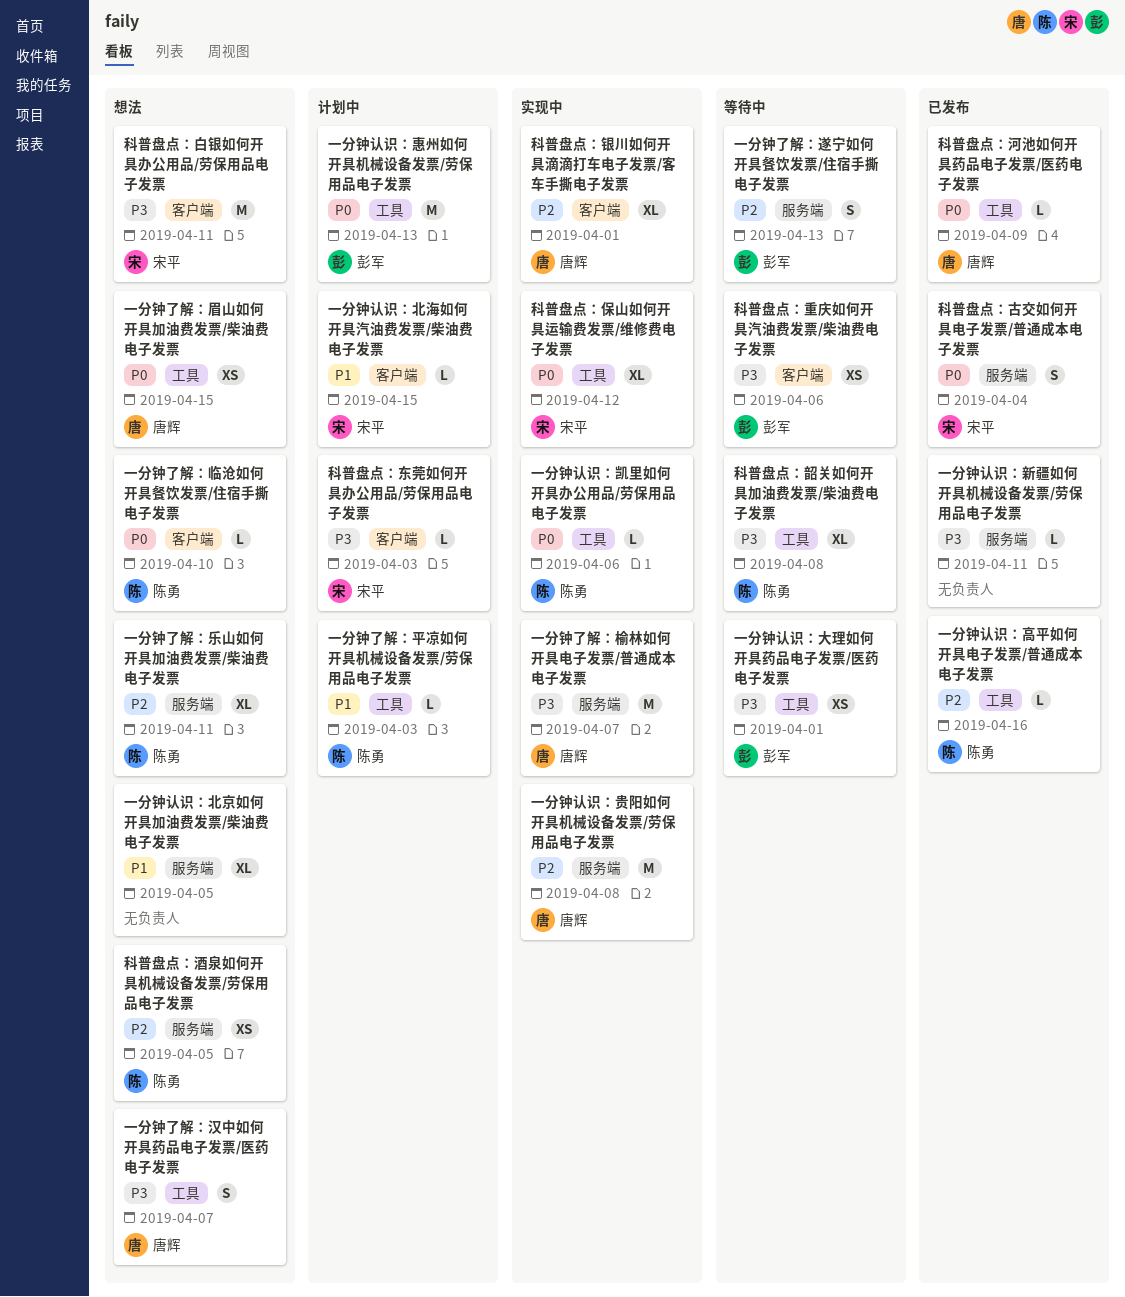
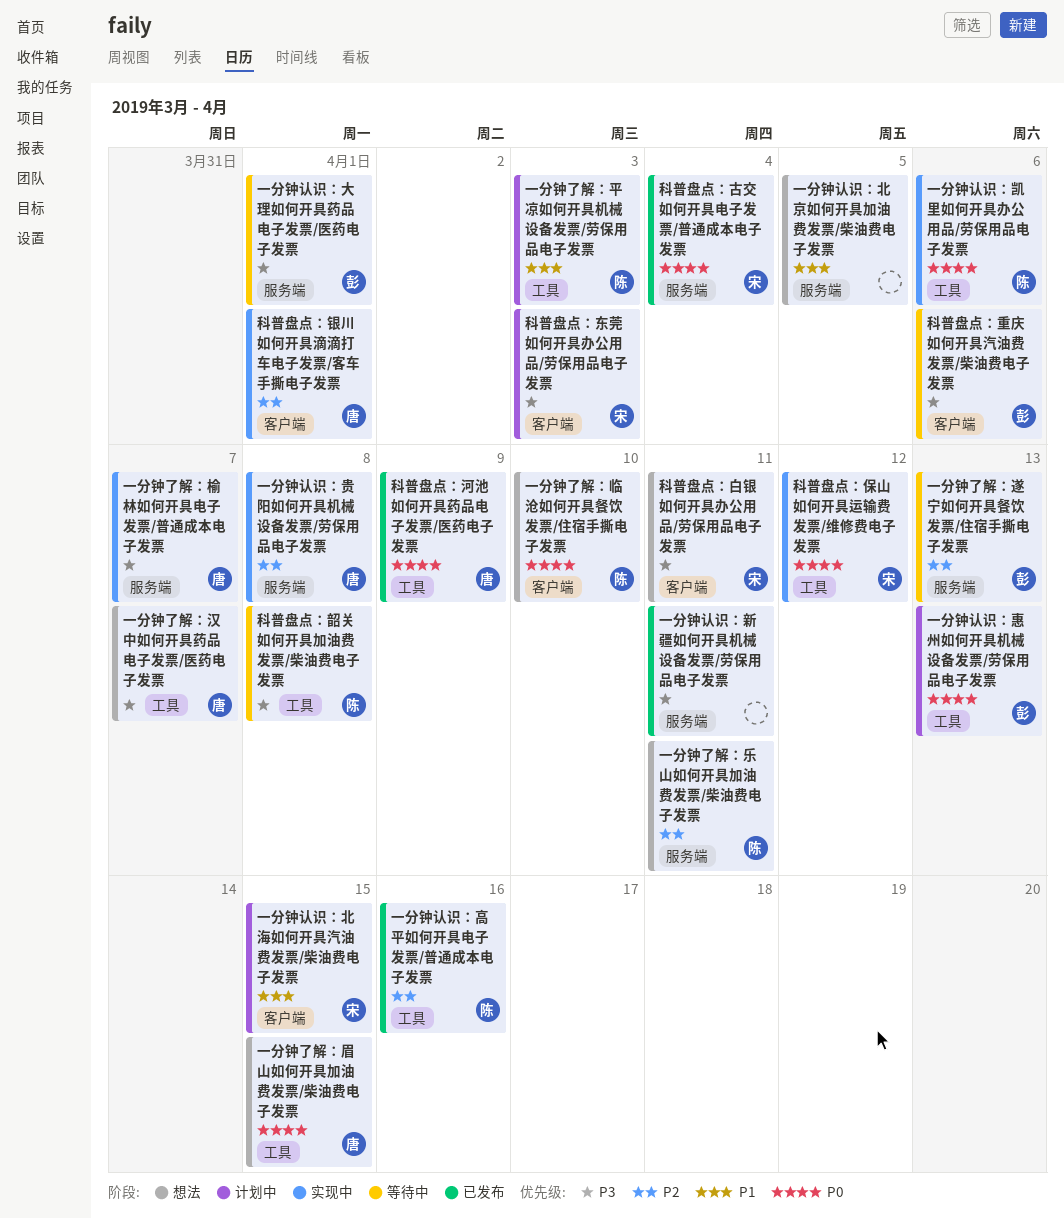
一分钟认识：大理如何开具药品电子发票/医药电子发票, label: 工具 -> 服务端
科普盘点：酒泉如何开具机械设备发票/劳保用品电子发票: present -> none

